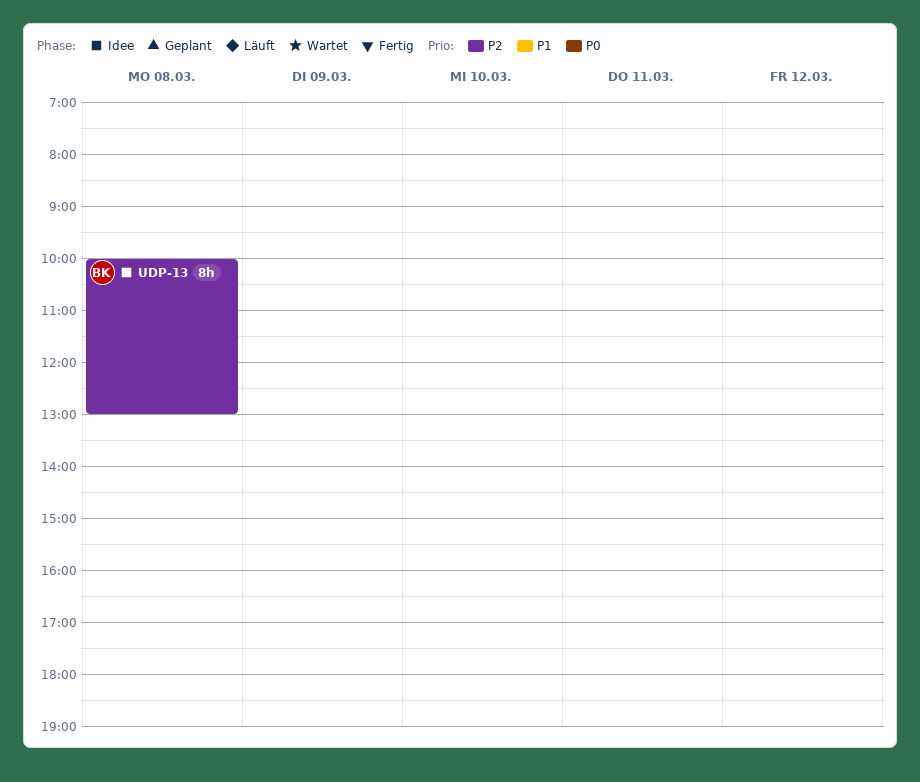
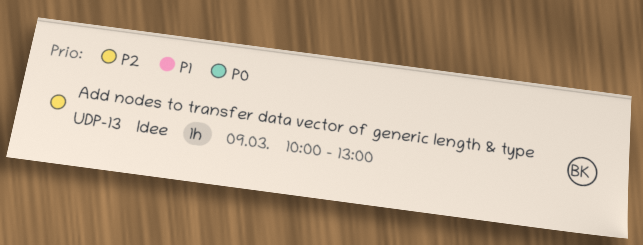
UDP-13, estimate: 8h -> 1h
UDP-13, day: Mar 8 -> Mar 9

